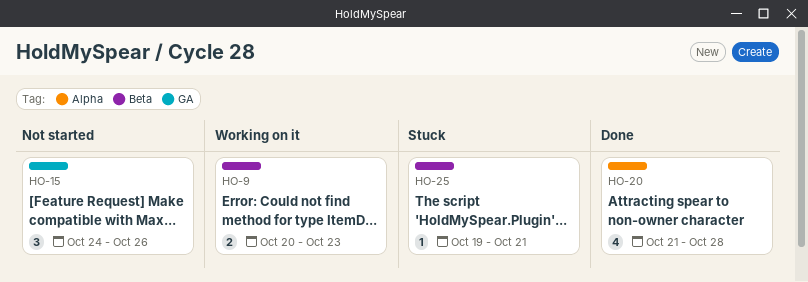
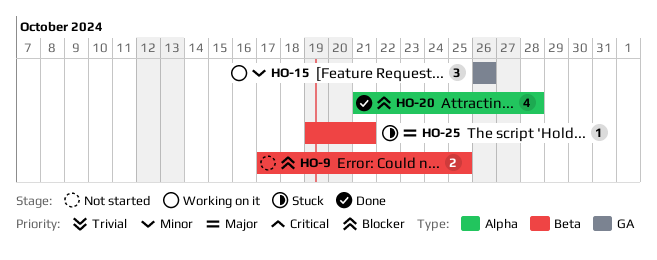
HO-9, status: Working on it -> Not started
HO-9, start: Oct 20 -> Oct 17
HO-9, due: Oct 23 -> Oct 25
HO-15, status: Not started -> Working on it
HO-15, start: Oct 24 -> Oct 26

